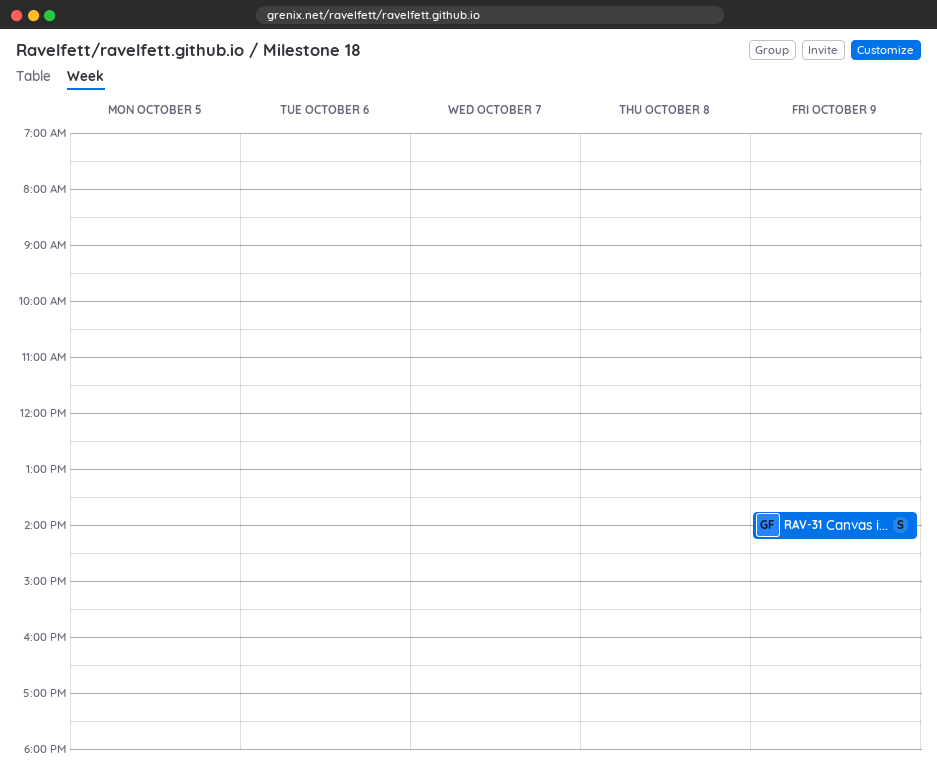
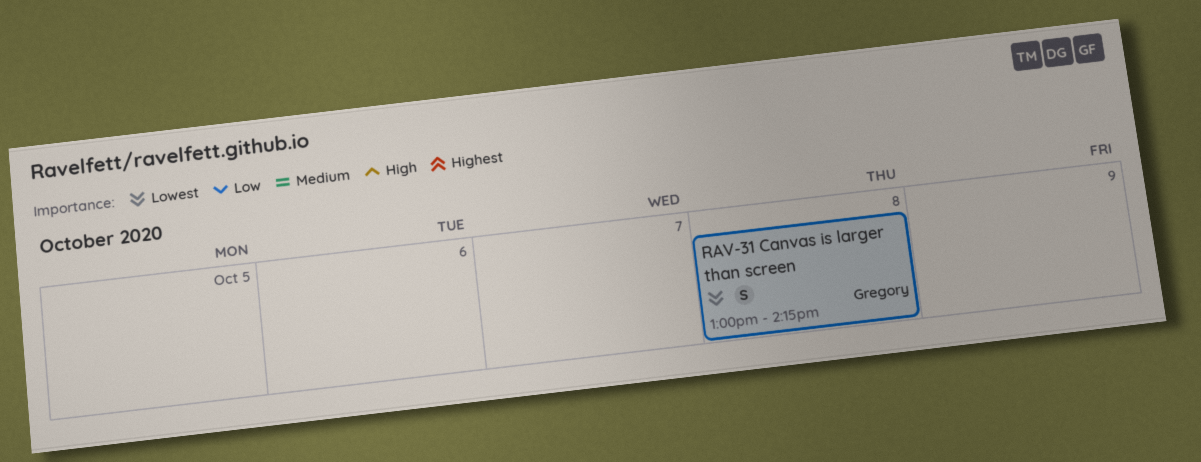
RAV-31, day: Oct 9 -> Oct 8
RAV-31, begins: 13:45 -> 13:00

